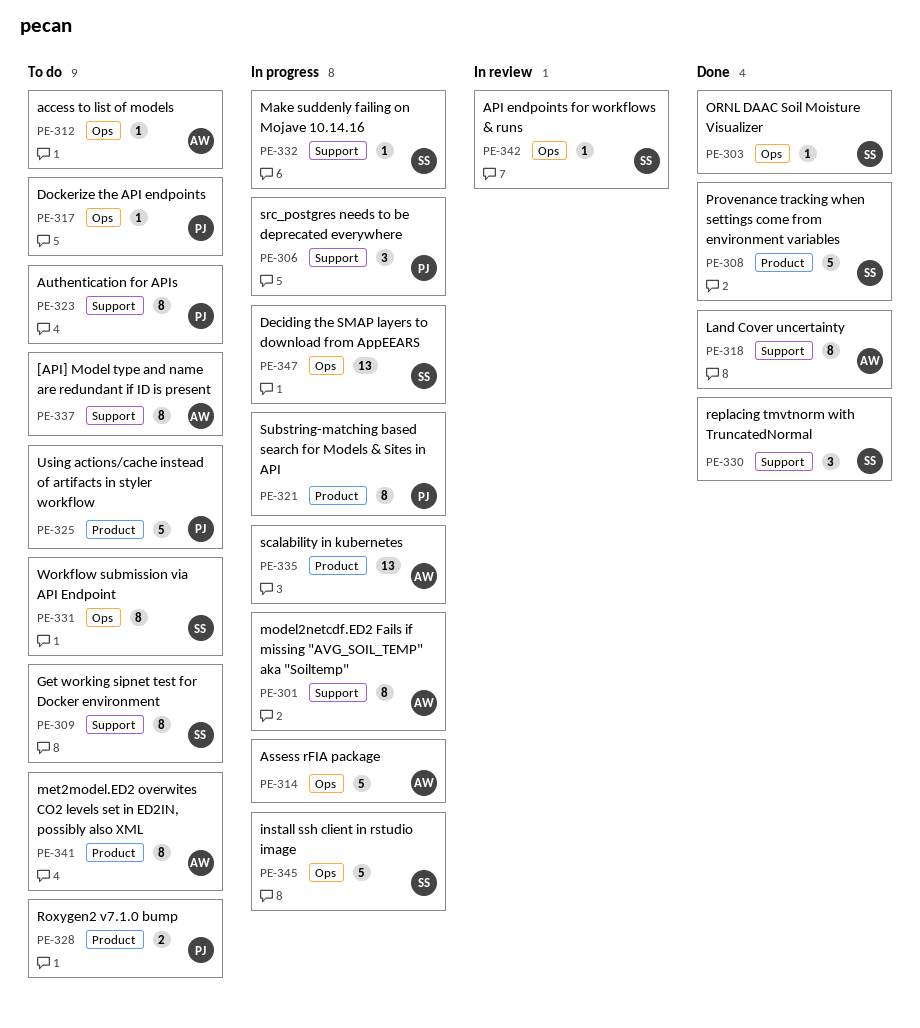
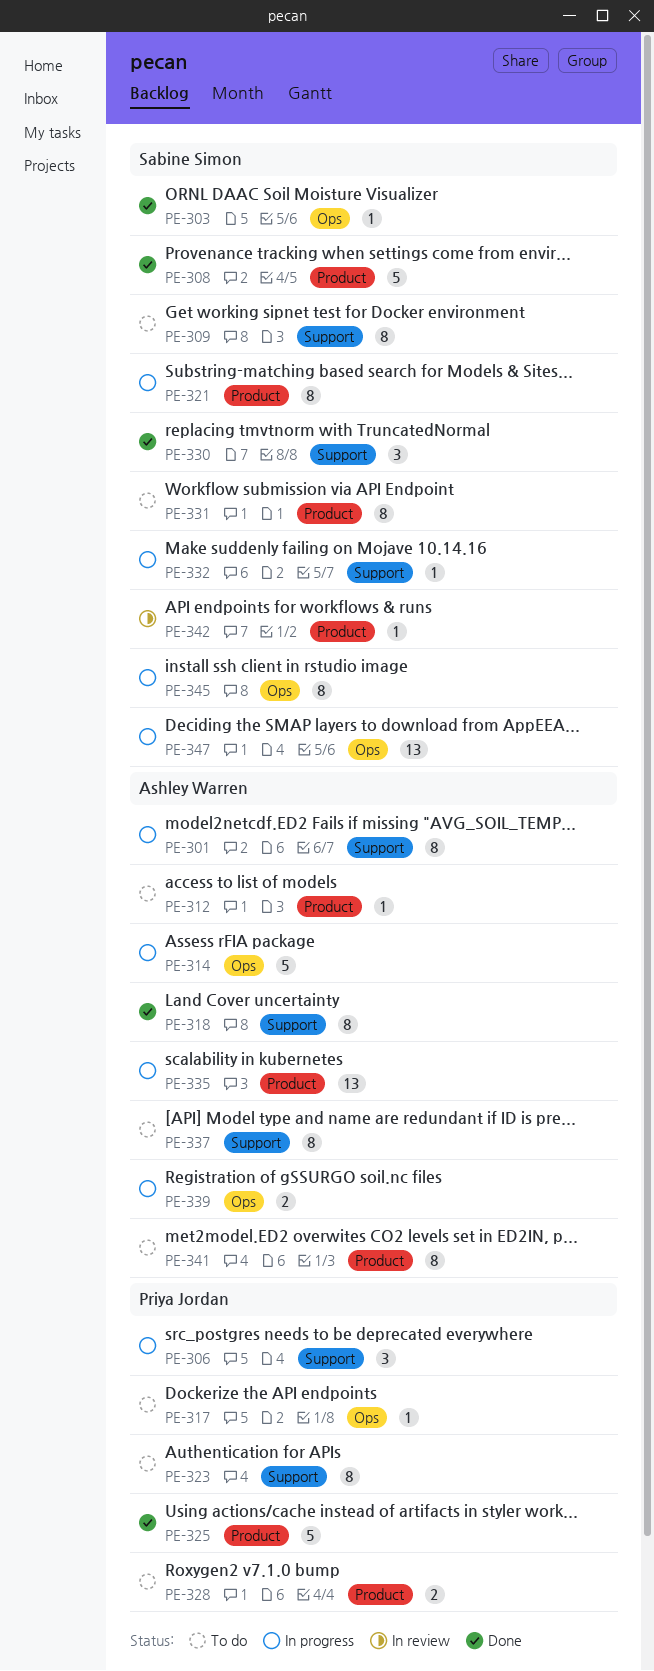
PE-312, label: Ops -> Product
PE-321, owner: Priya Jordan -> Sabine Simon
PE-325, status: To do -> Done
PE-331, label: Ops -> Product
PE-339: none -> present
PE-342, label: Ops -> Product
PE-345, estimate: 5 -> 8

